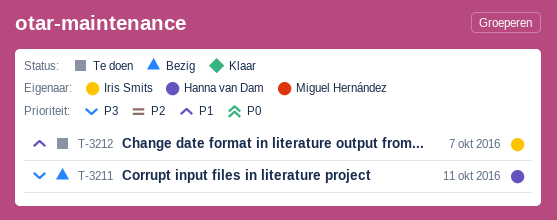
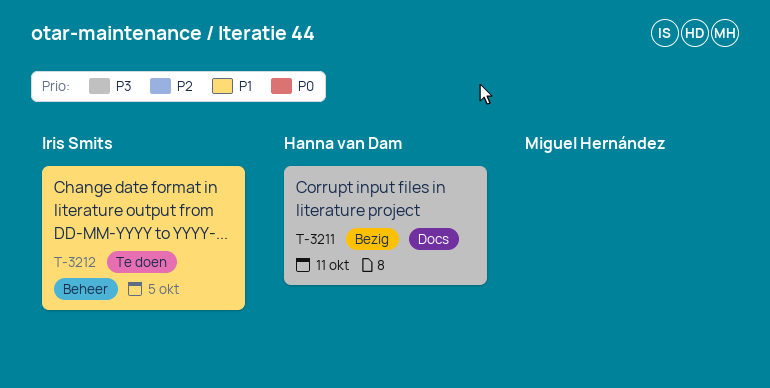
T-3212, due: Oct 7 -> Oct 5

